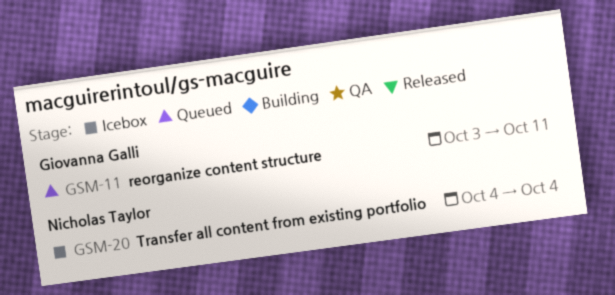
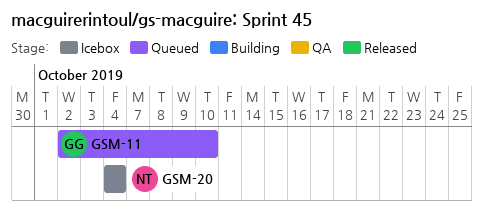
GSM-11, start: Oct 3 -> Oct 2
GSM-11, due: Oct 11 -> Oct 10

